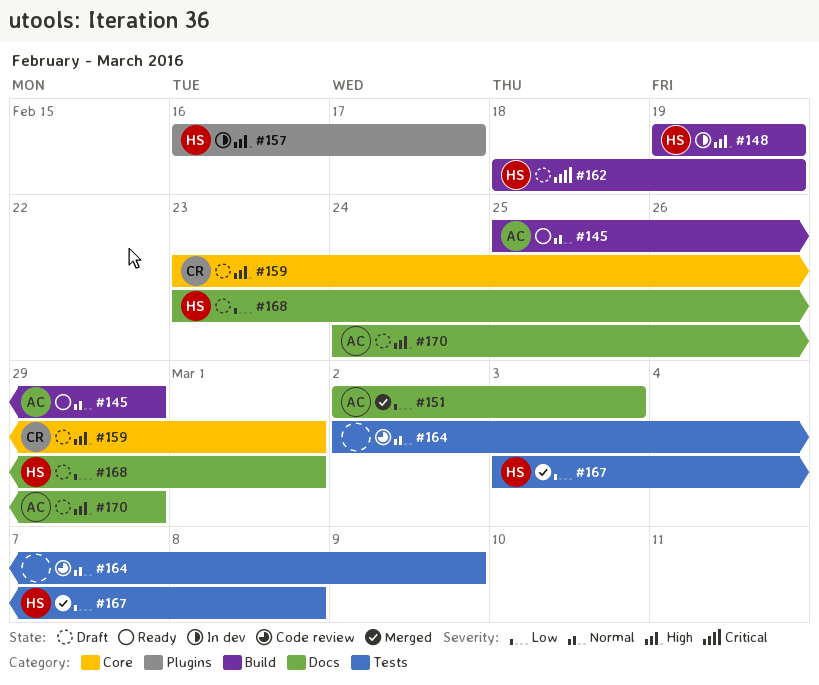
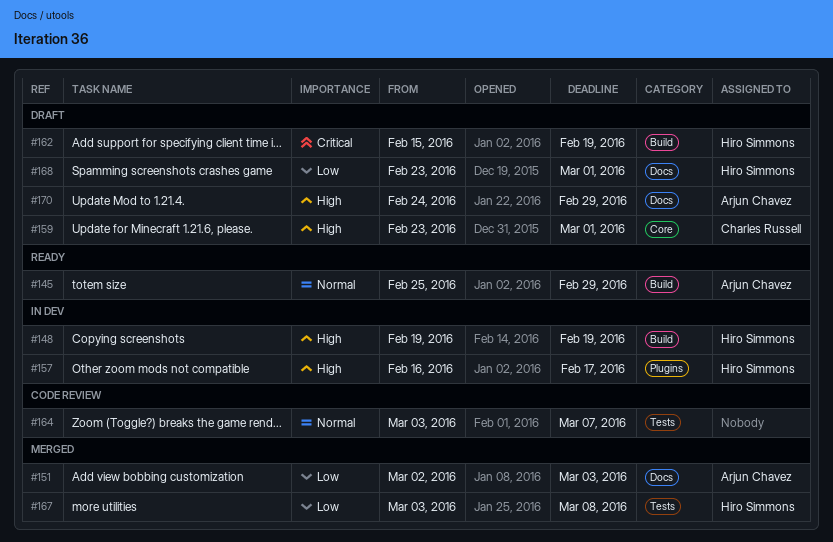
#162, start: Feb 18 -> Feb 15
#164, start: Mar 2 -> Mar 3
#164, due: Mar 9 -> Mar 7

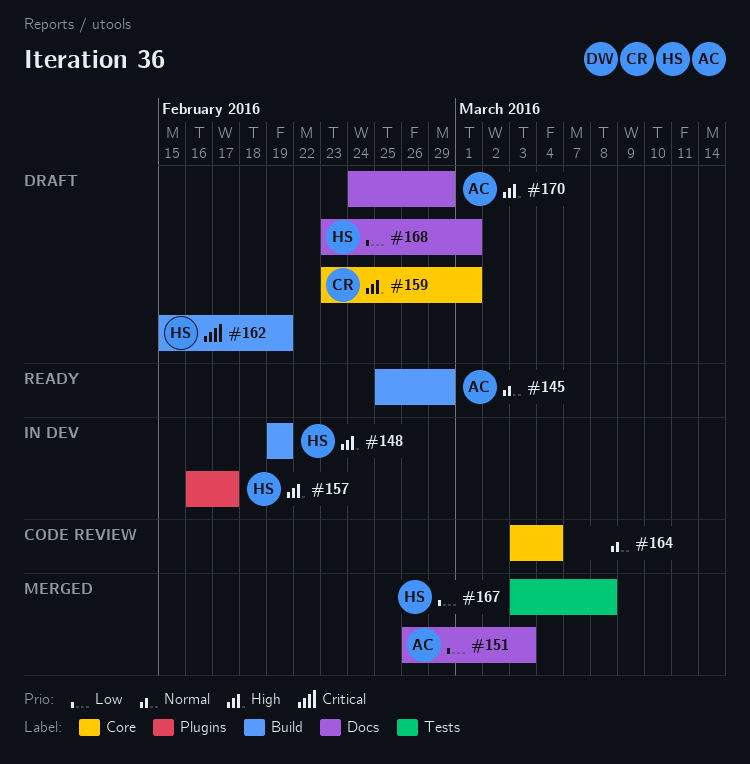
#151, start: Mar 2 -> Feb 26
#164, label: Tests -> Core
#164, due: Mar 7 -> Mar 4

